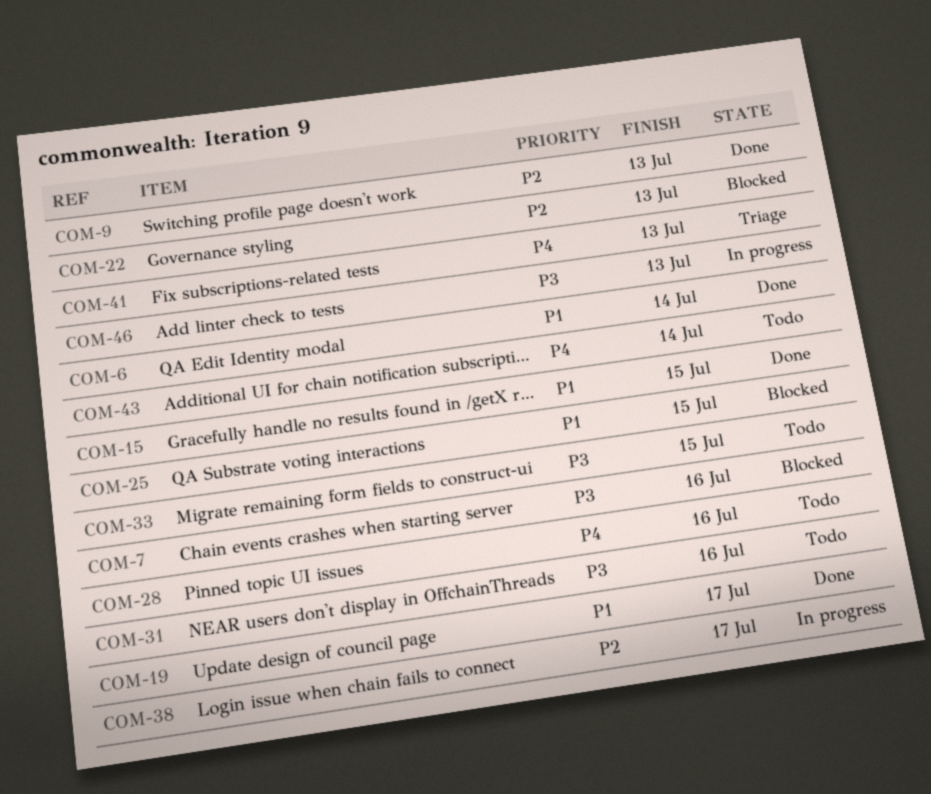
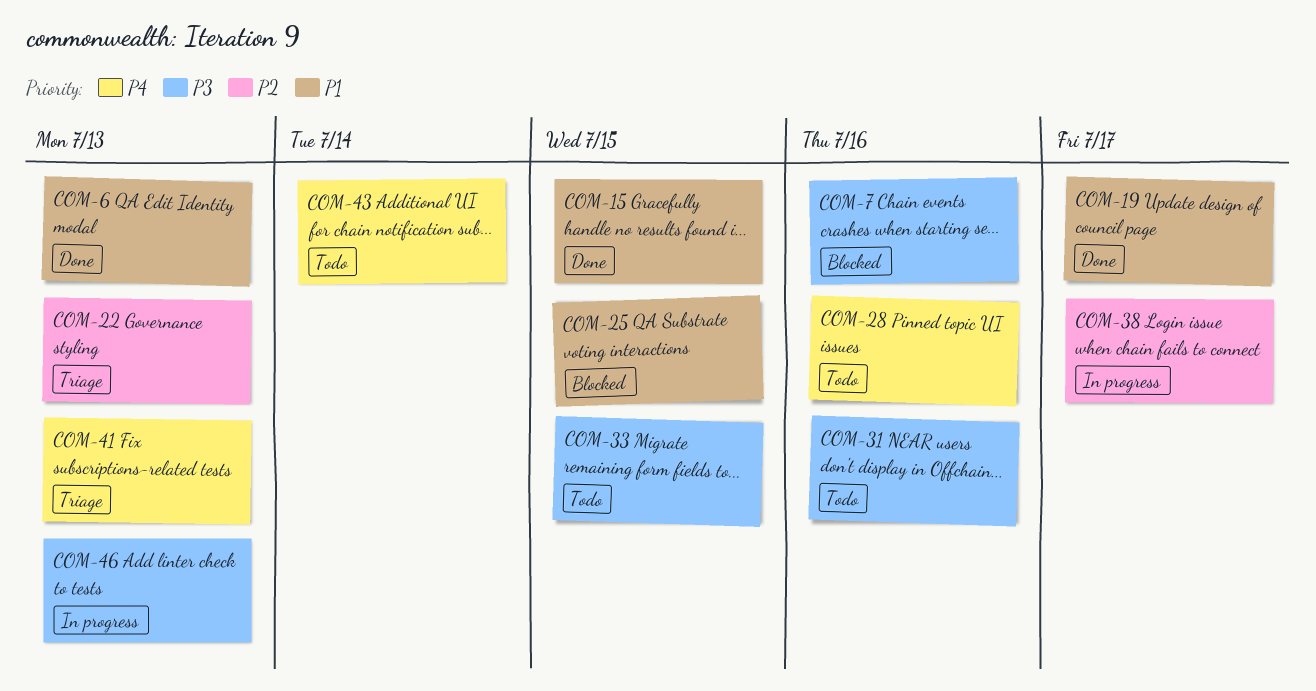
COM-6, due: Jul 14 -> Jul 13
COM-9: present -> none
COM-22, status: Blocked -> Triage

